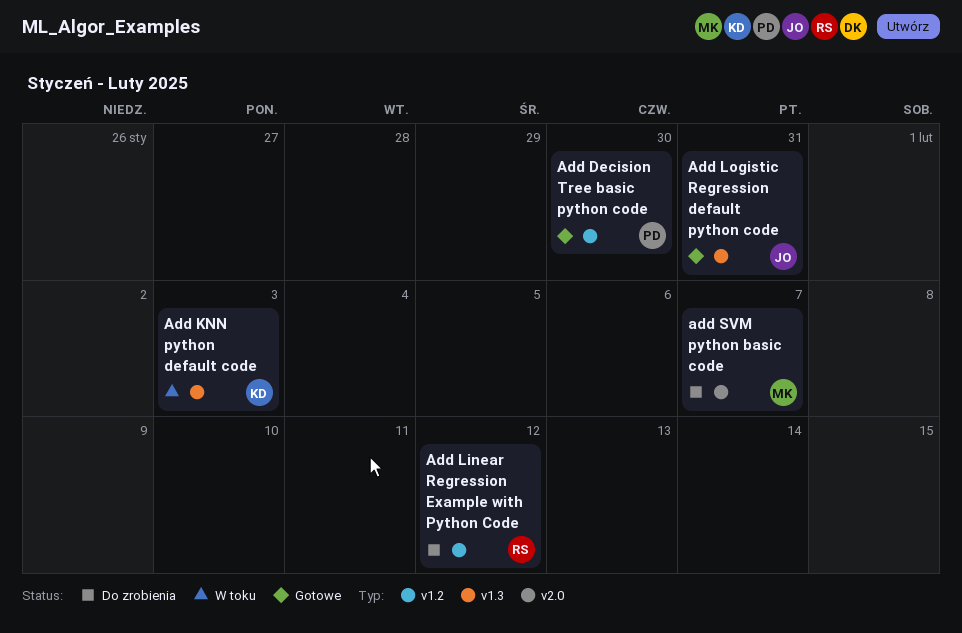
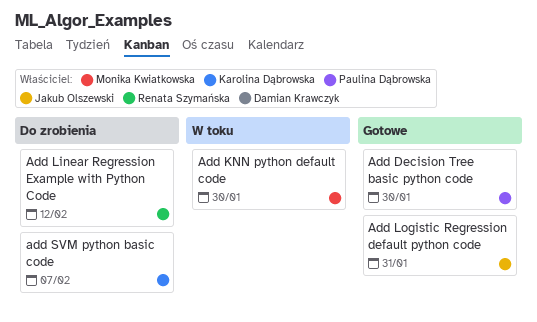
Add KNN python default code, owner: Karolina Dąbrowska -> Monika Kwiatkowska
Add KNN python default code, due: Feb 3 -> Jan 30
add SVM python basic code, owner: Monika Kwiatkowska -> Karolina Dąbrowska

